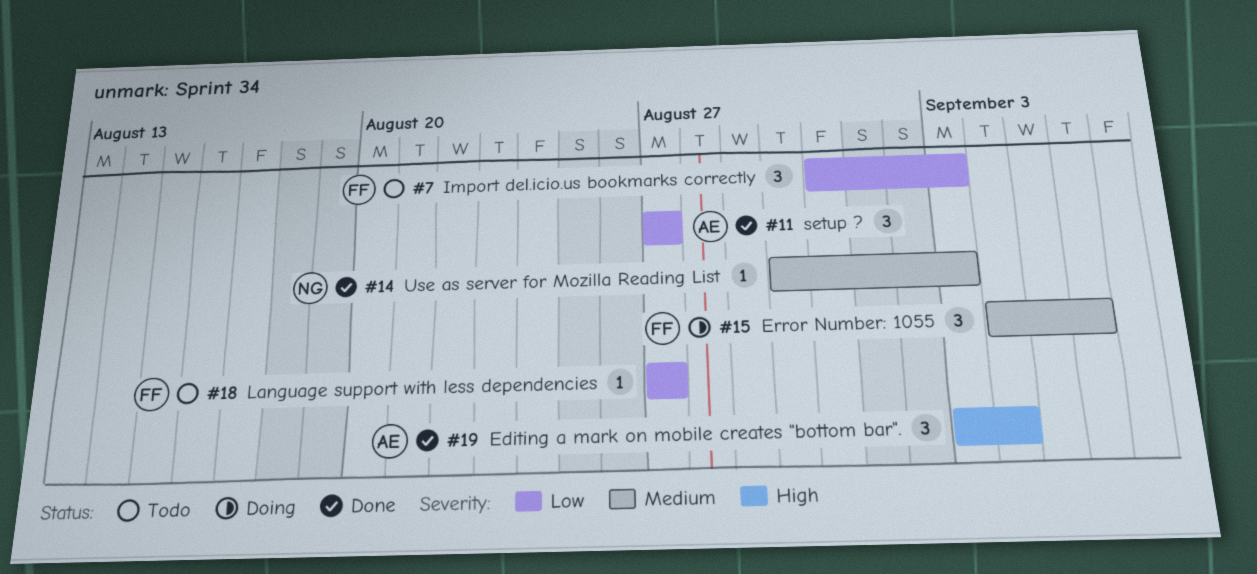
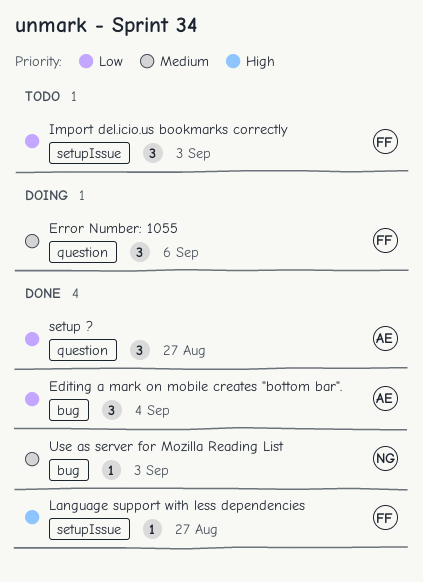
Editing a mark on mobile creates "bottom bar"., priority: High -> Low
Language support with less dependencies, status: Todo -> Done
Language support with less dependencies, priority: Low -> High

